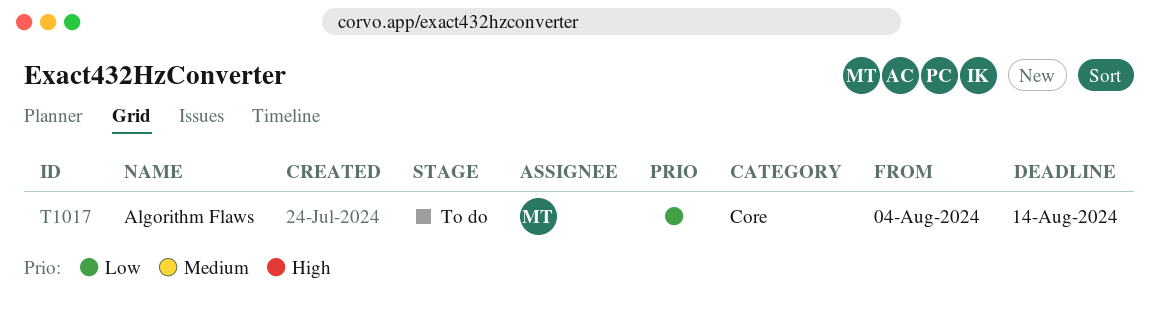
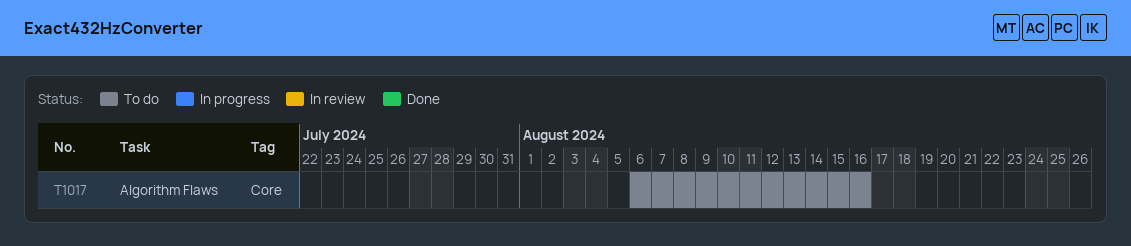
T1017, start: Aug 4 -> Aug 6
T1017, due: Aug 14 -> Aug 16

